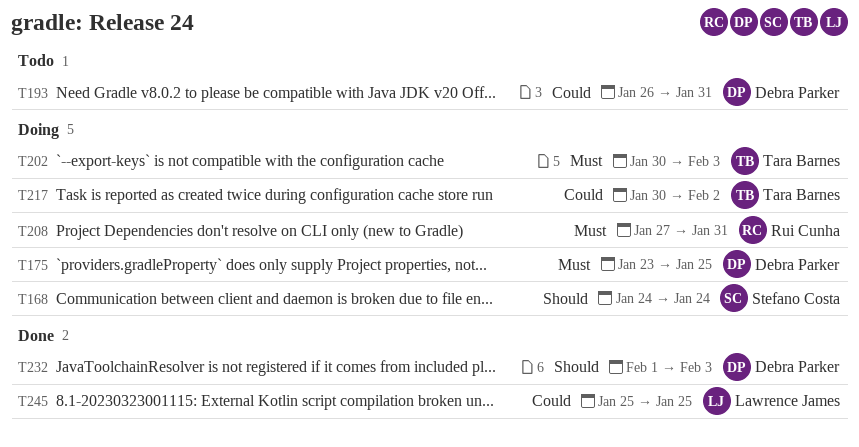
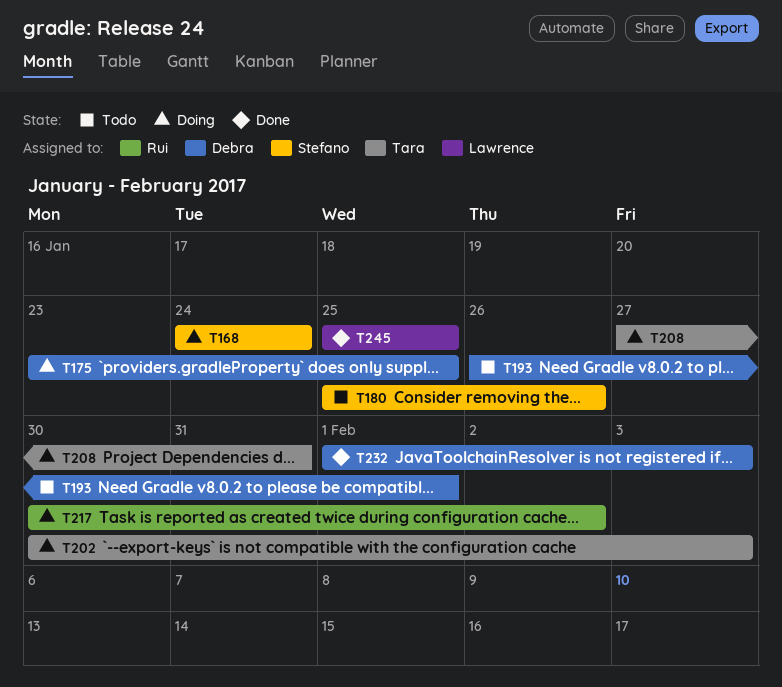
T180: none -> present
T193, due: Jan 31 -> Feb 1
T208, owner: Rui Cunha -> Tara Barnes
T217, owner: Tara Barnes -> Rui Cunha

